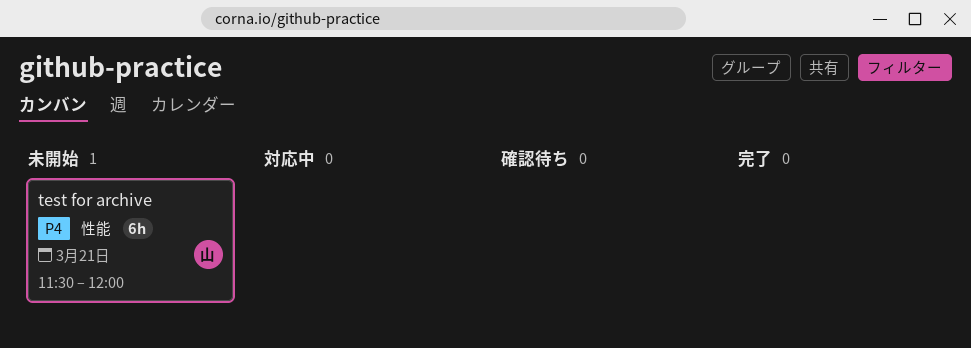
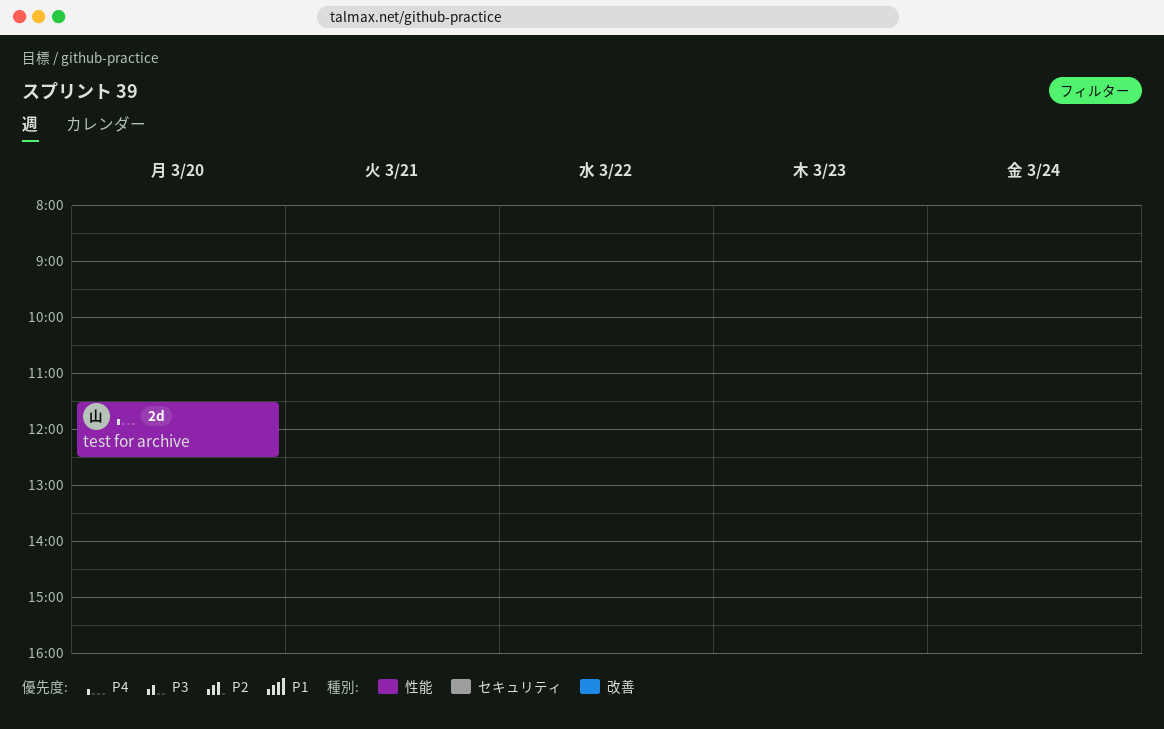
test for archive, estimate: 6h -> 2d
test for archive, day: Mar 21 -> Mar 20
test for archive, ends: 12:00 -> 12:30

